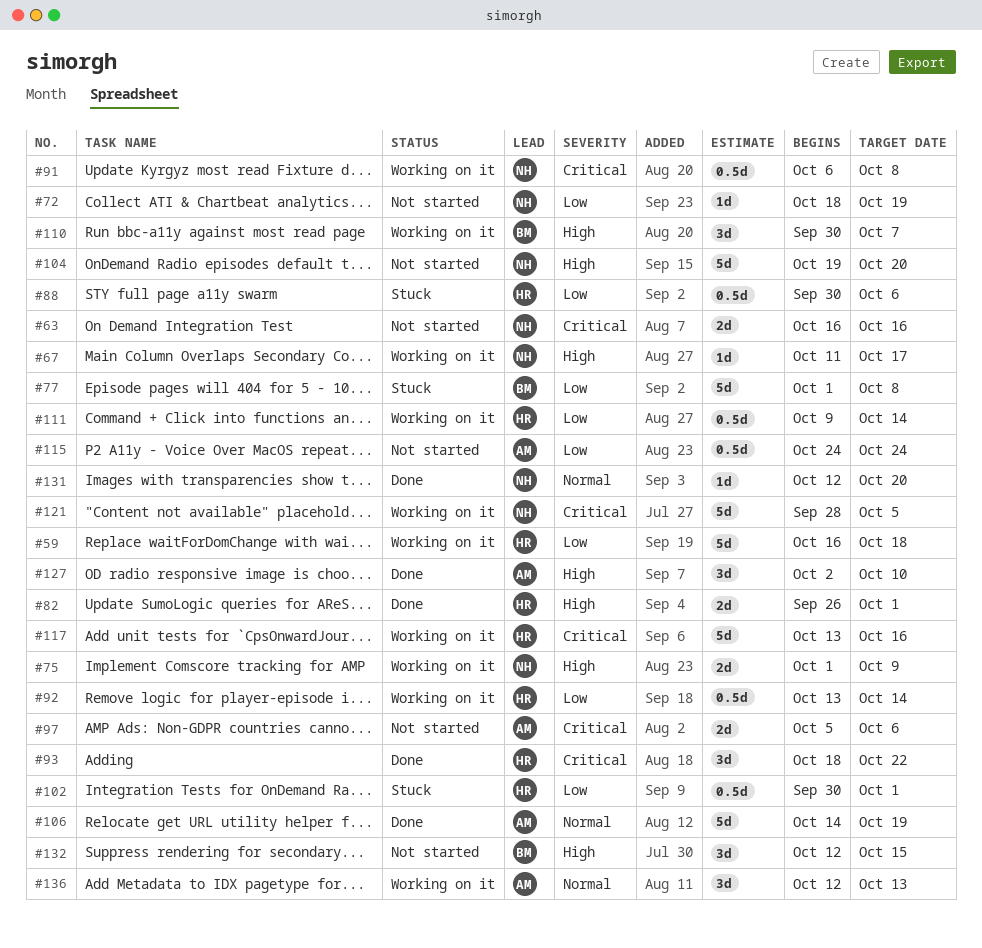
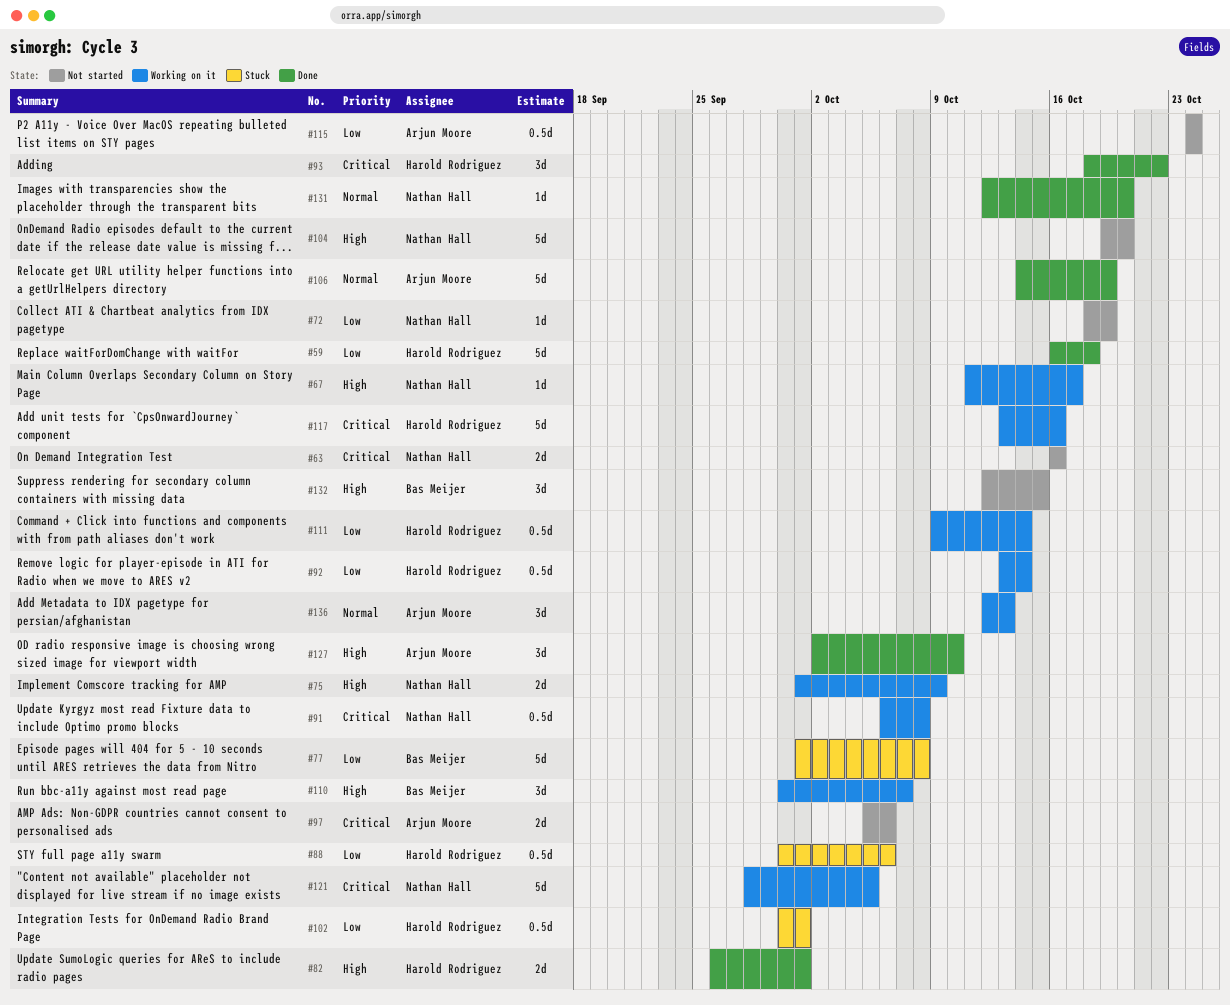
#59, status: Working on it -> Done

